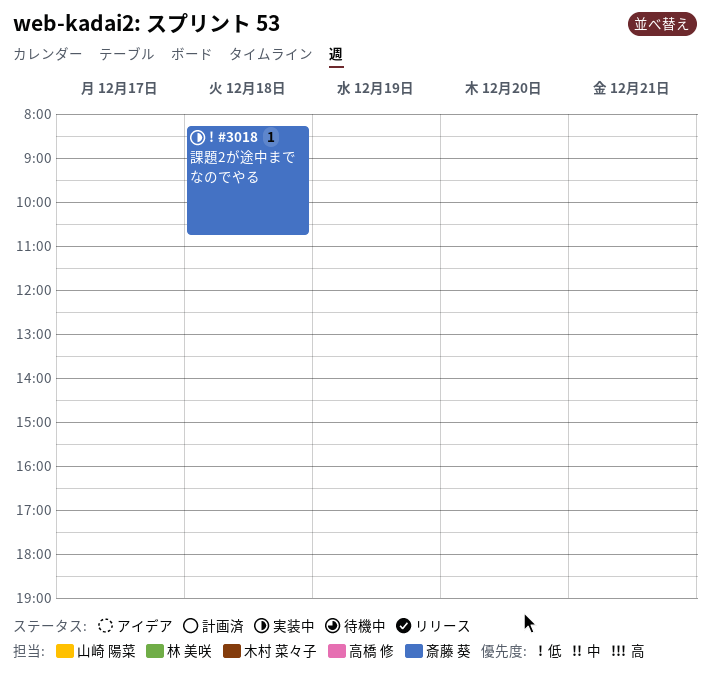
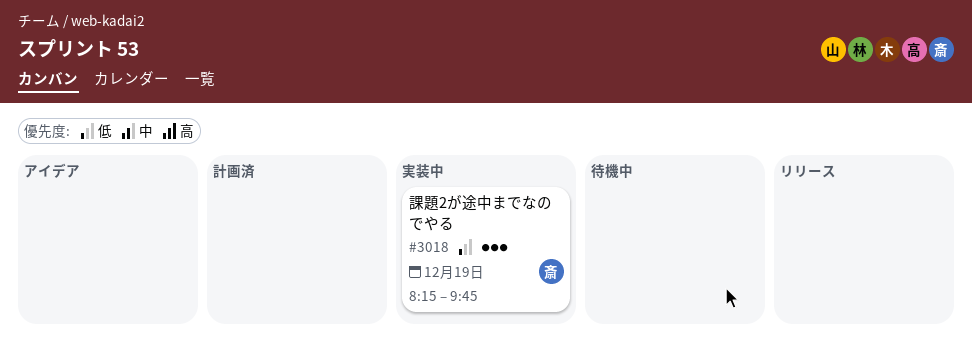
#3018, estimate: 1 -> 3
#3018, day: Dec 18 -> Dec 19
#3018, ends: 10:45 -> 09:45

